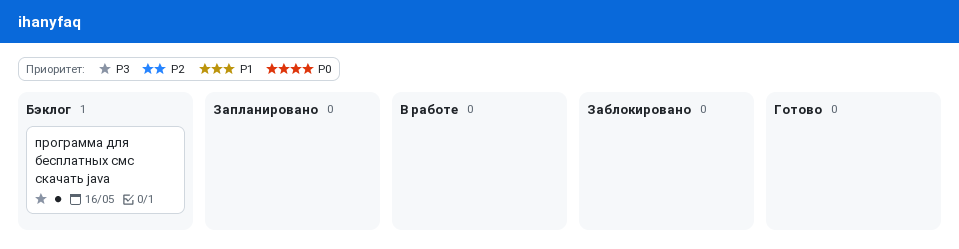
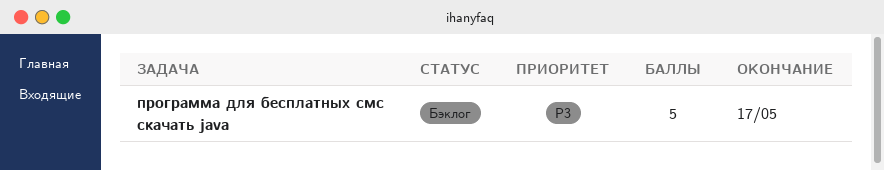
программа для бесплатных смс скачать java, estimate: 1 -> 5
программа для бесплатных смс скачать java, due: May 16 -> May 17

